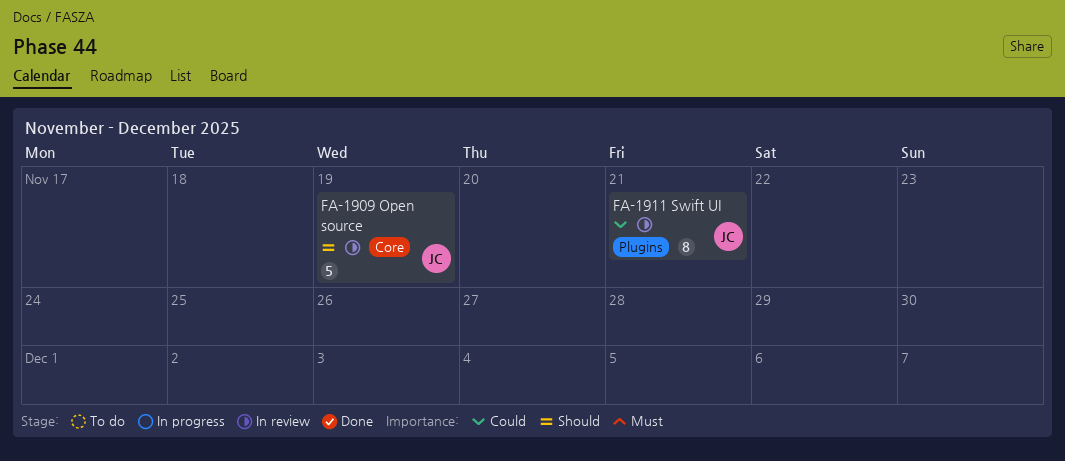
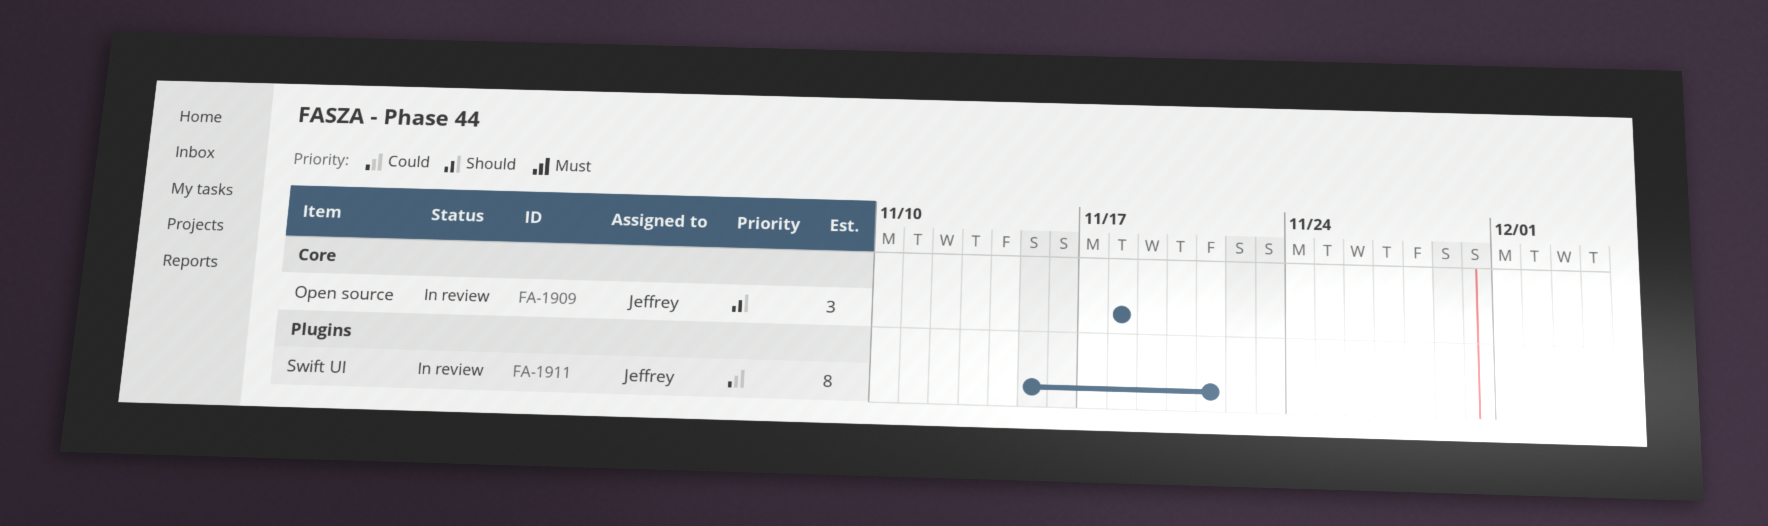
FA-1909, estimate: 5 -> 3
FA-1909, due: Nov 19 -> Nov 18

